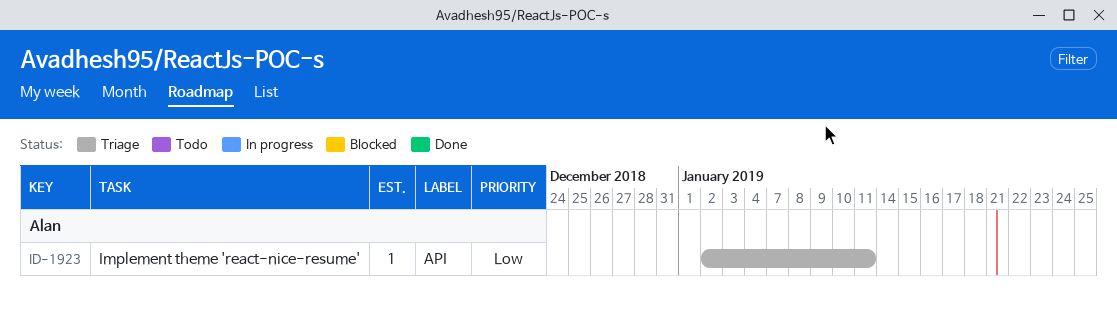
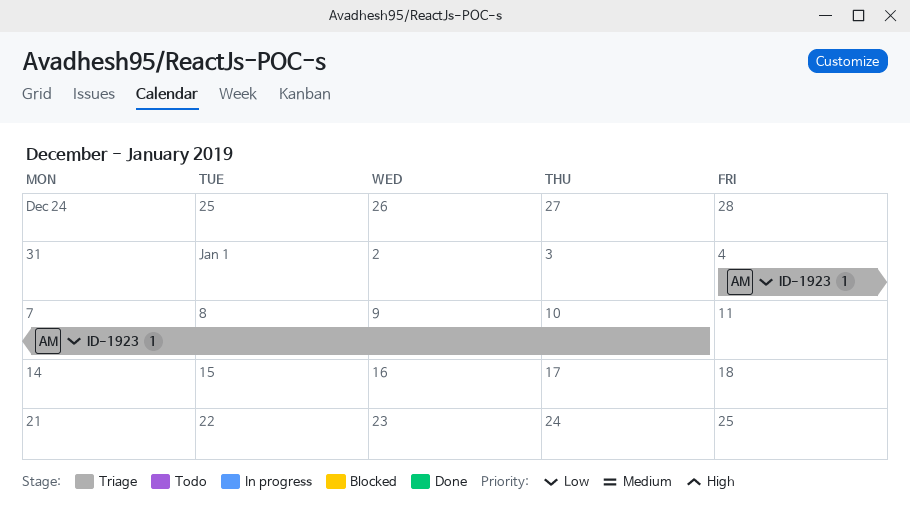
ID-1923, start: Jan 2 -> Jan 4
ID-1923, due: Jan 11 -> Jan 10

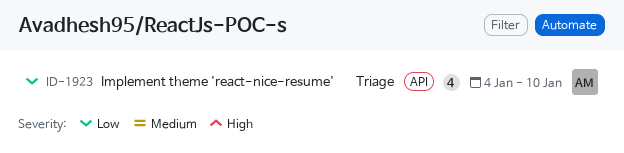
ID-1923, estimate: 1 -> 4

